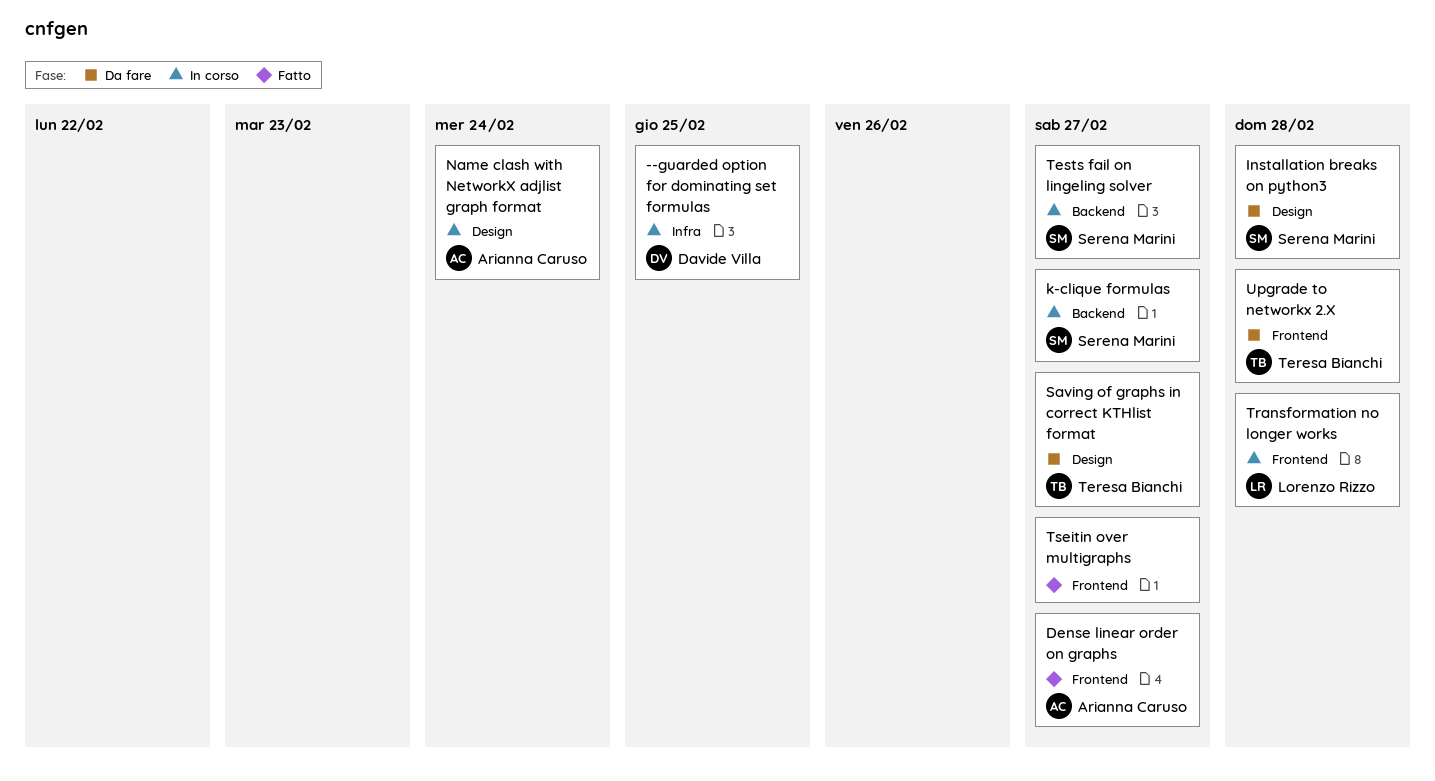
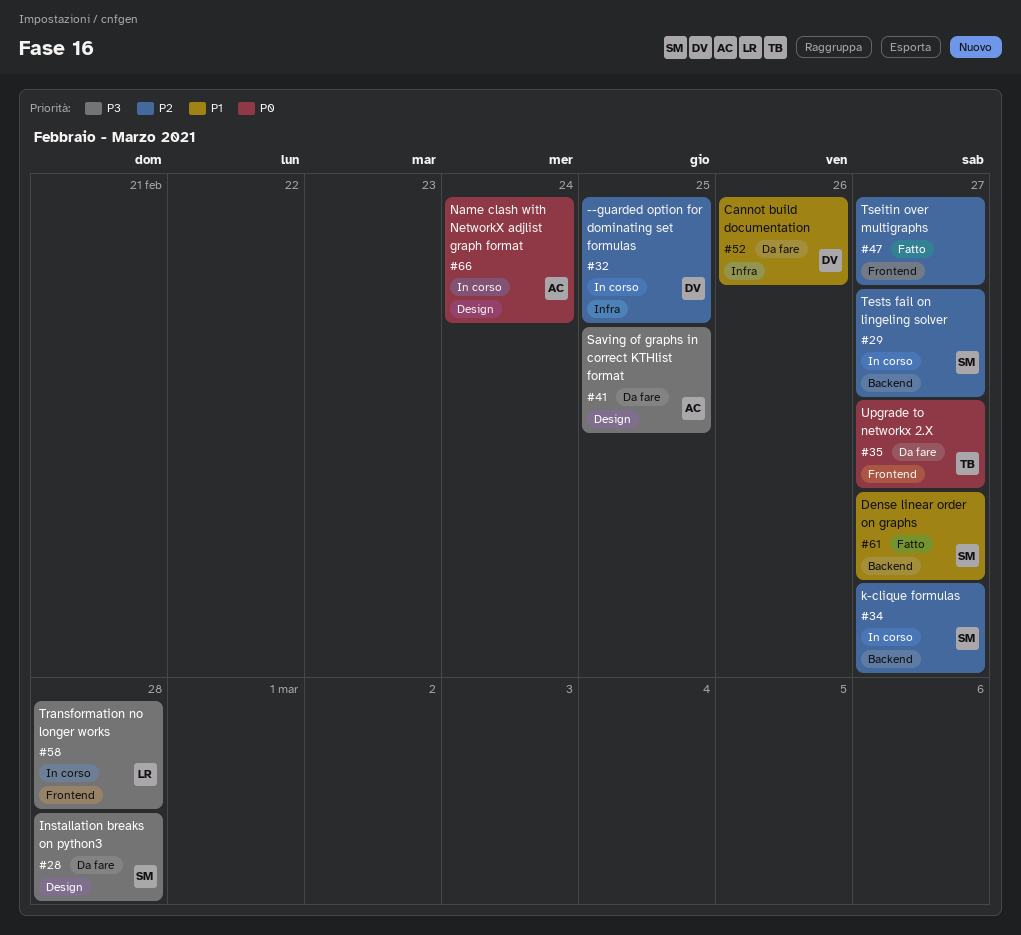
Cannot build documentation: none -> present
Dense linear order on graphs, owner: Arianna Caruso -> Serena Marini
Dense linear order on graphs, label: Frontend -> Backend
Saving of graphs in correct KTHlist format, owner: Teresa Bianchi -> Arianna Caruso
Saving of graphs in correct KTHlist format, due: Feb 27 -> Feb 25
Upgrade to networkx 2.X, due: Feb 28 -> Feb 27

